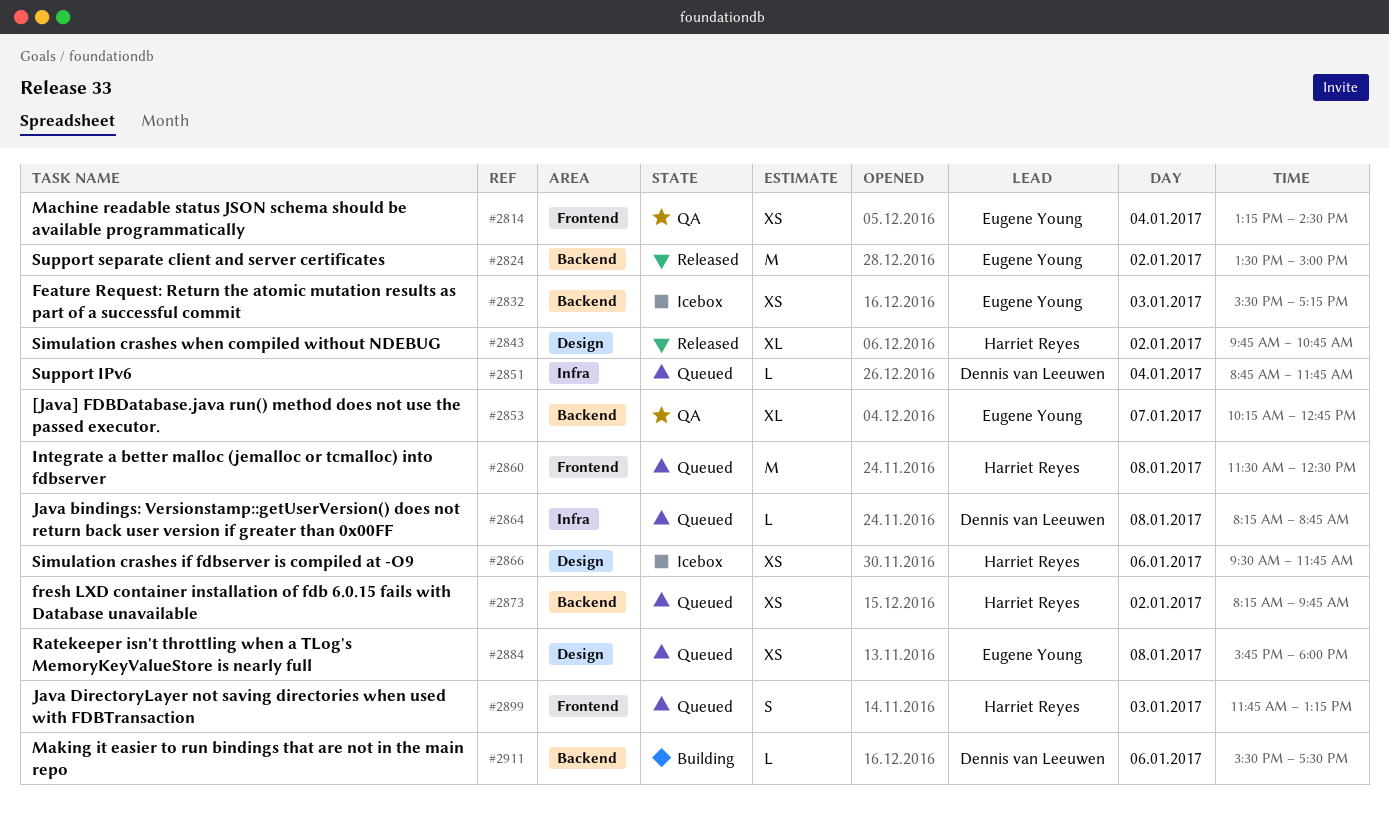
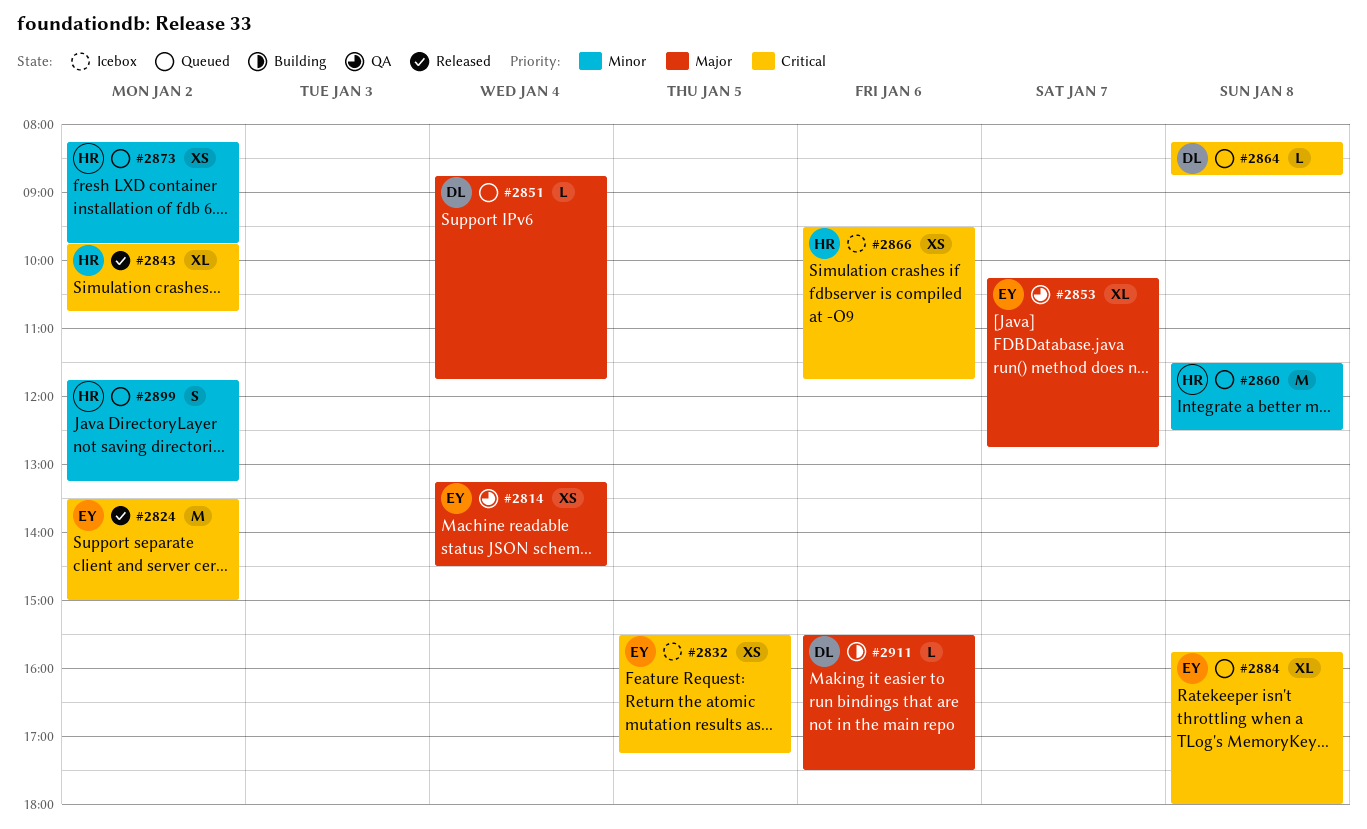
#2832, day: Jan 3 -> Jan 5
#2884, estimate: XS -> XL
#2899, day: Jan 3 -> Jan 2

